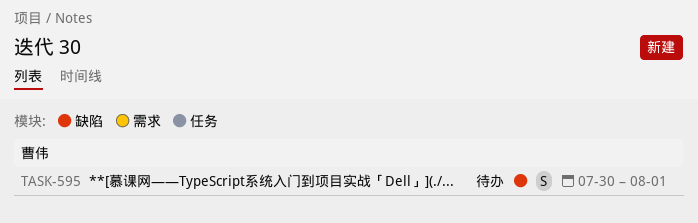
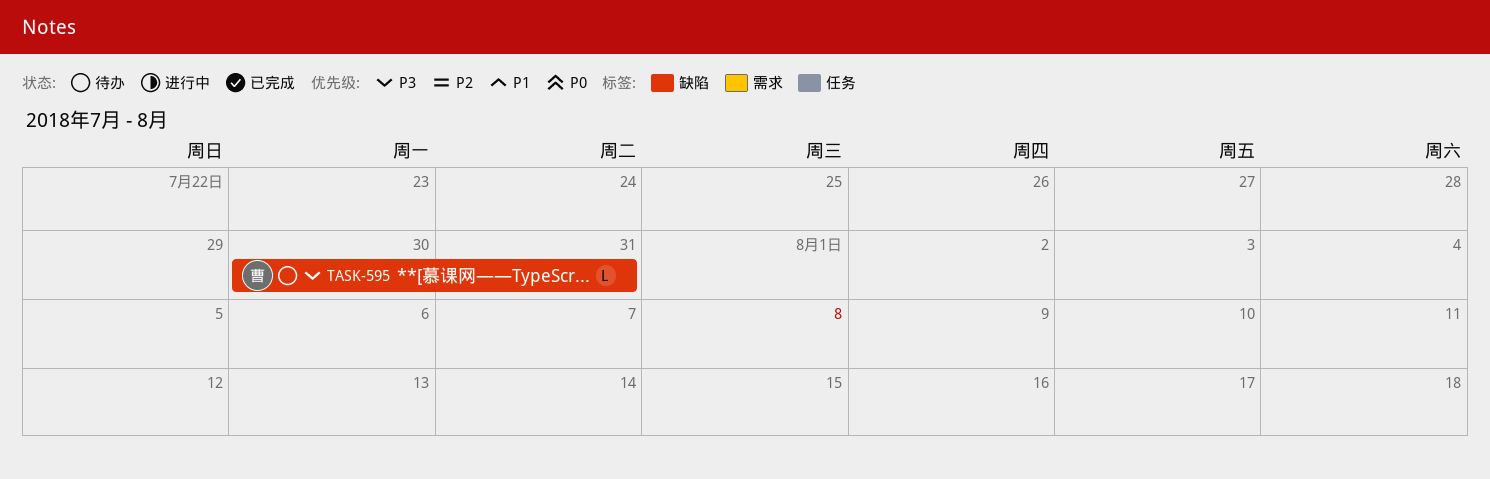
TASK-595, estimate: S -> L
TASK-595, due: Aug 1 -> Jul 31

